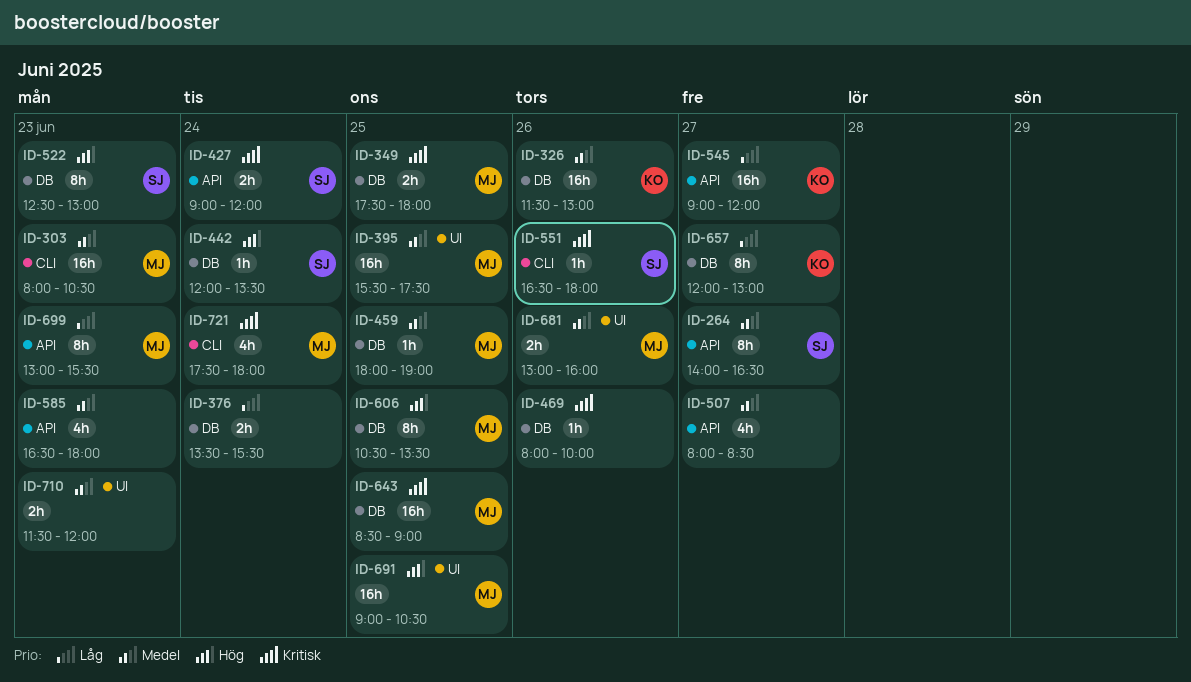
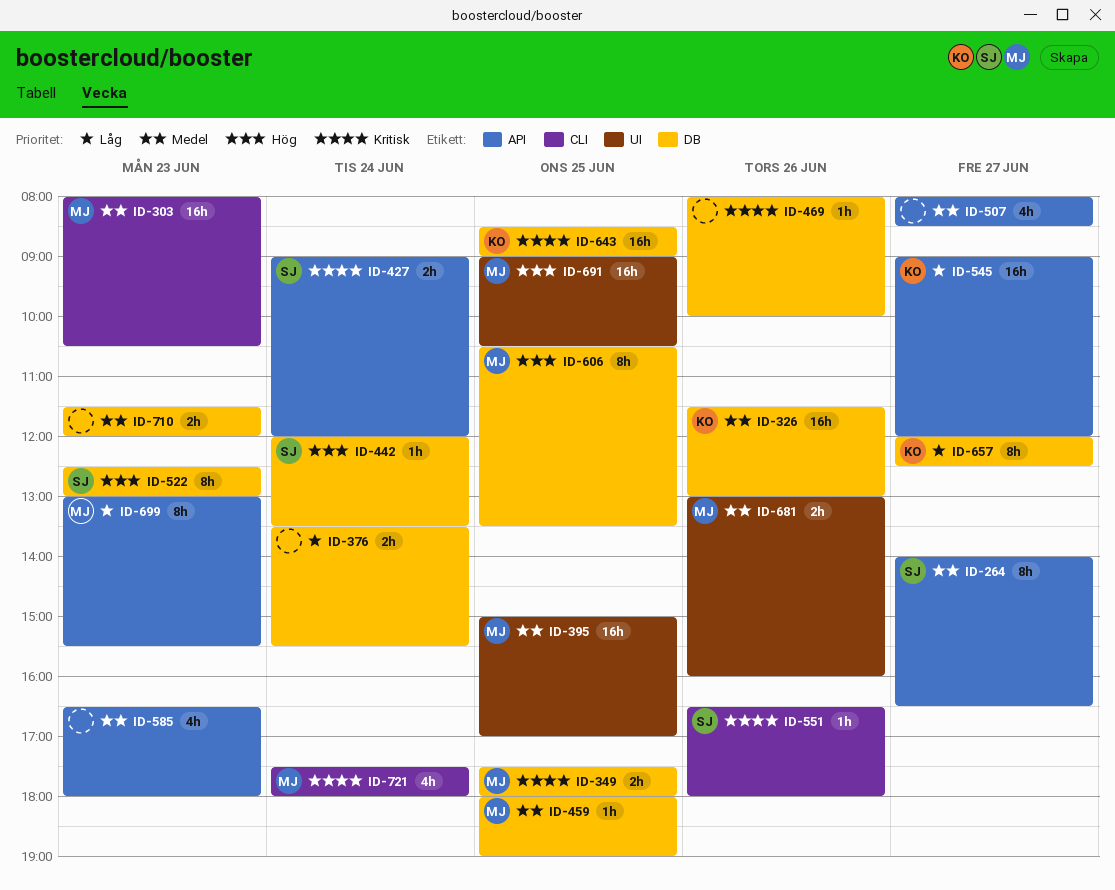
ID-395, begins: 15:30 -> 15:00
ID-395, ends: 17:30 -> 17:00
ID-643, owner: MJ -> KO
ID-657, ends: 13:00 -> 12:30
ID-710, label: UI -> DB

